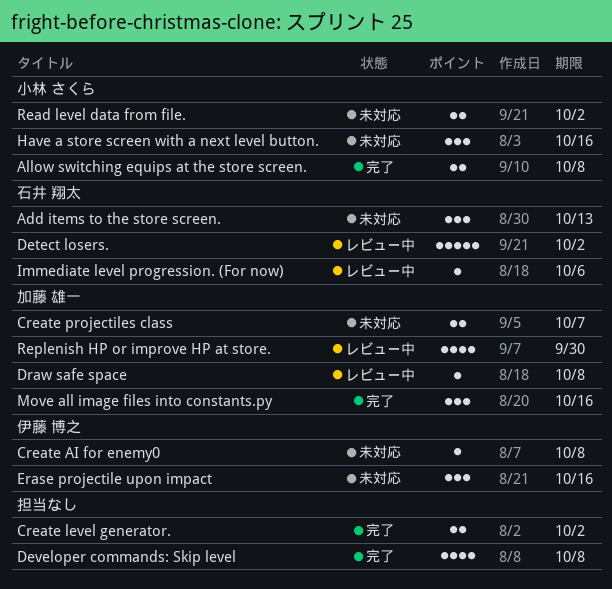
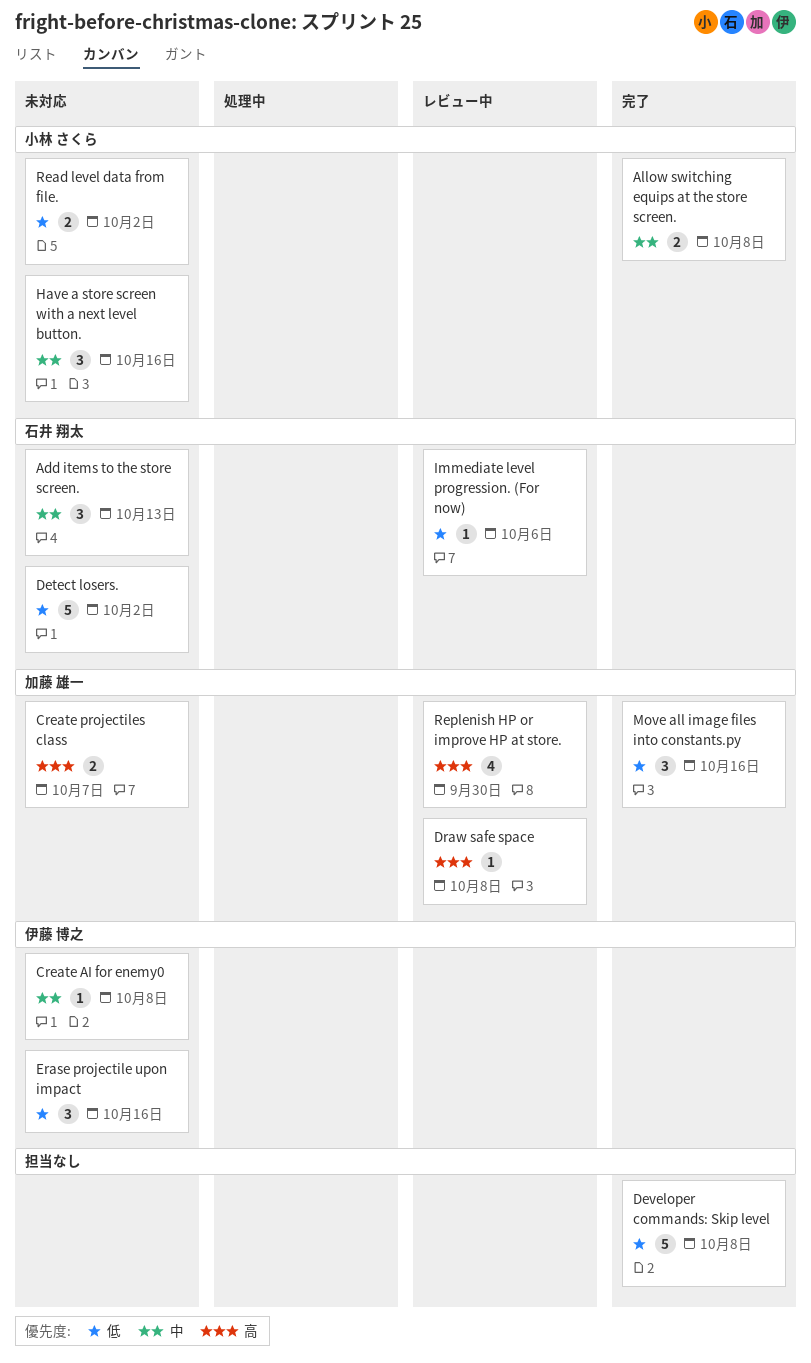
Create level generator.: present -> none
Detect losers., status: レビュー中 -> 未対応
Developer commands: Skip level, estimate: 4 -> 5

